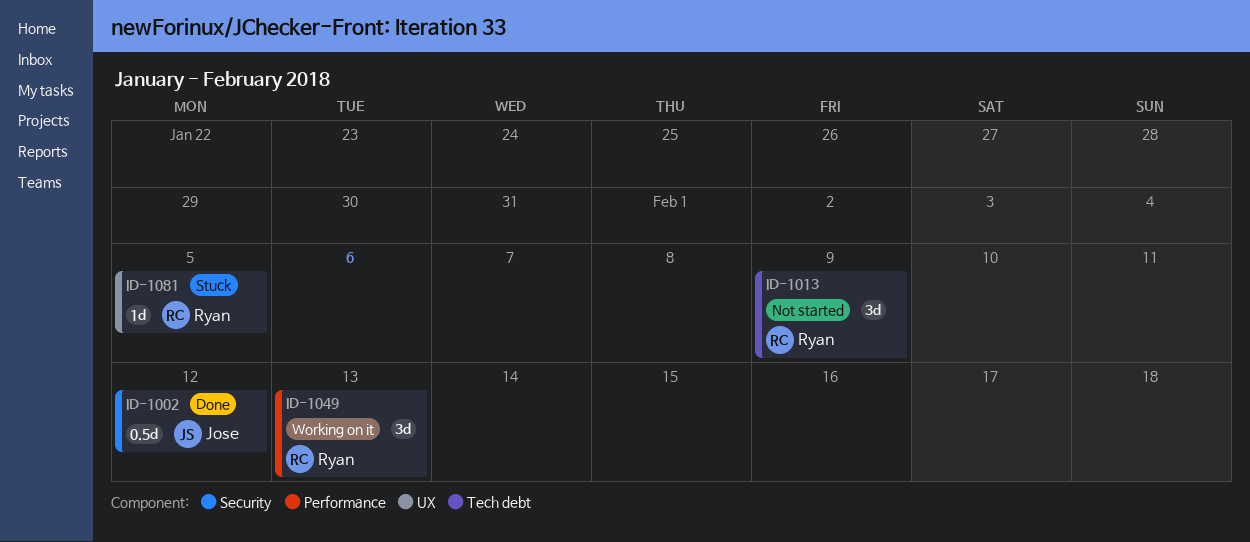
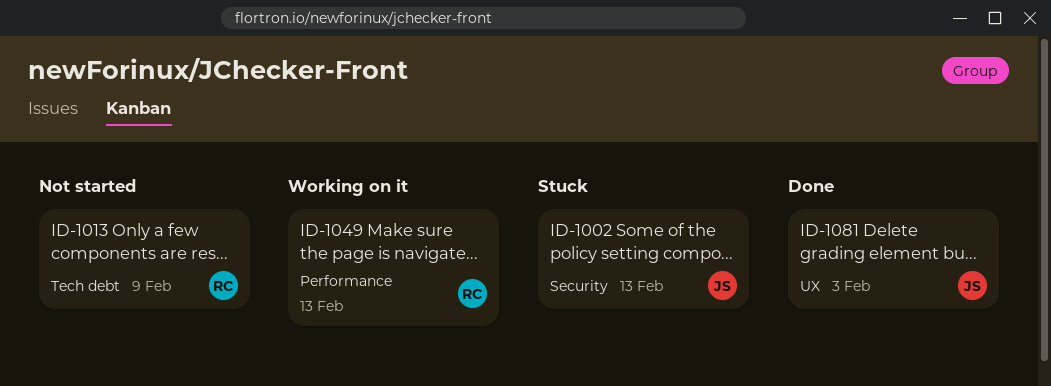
ID-1002, status: Done -> Stuck
ID-1002, due: Feb 12 -> Feb 13
ID-1081, status: Stuck -> Done
ID-1081, owner: Ryan -> Jose
ID-1081, due: Feb 5 -> Feb 3

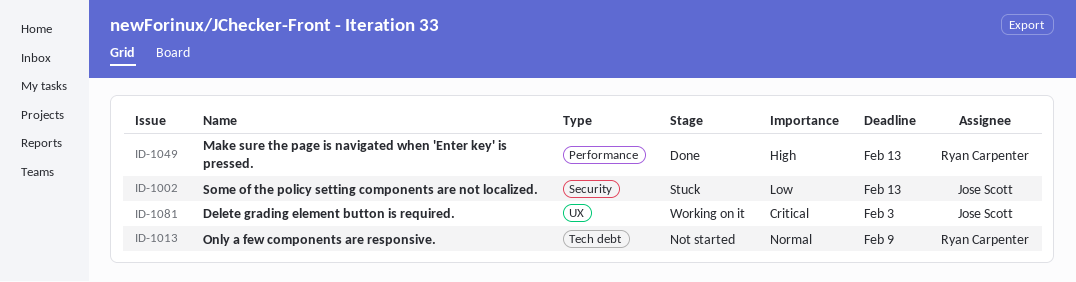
ID-1049, status: Working on it -> Done
ID-1081, status: Done -> Working on it

